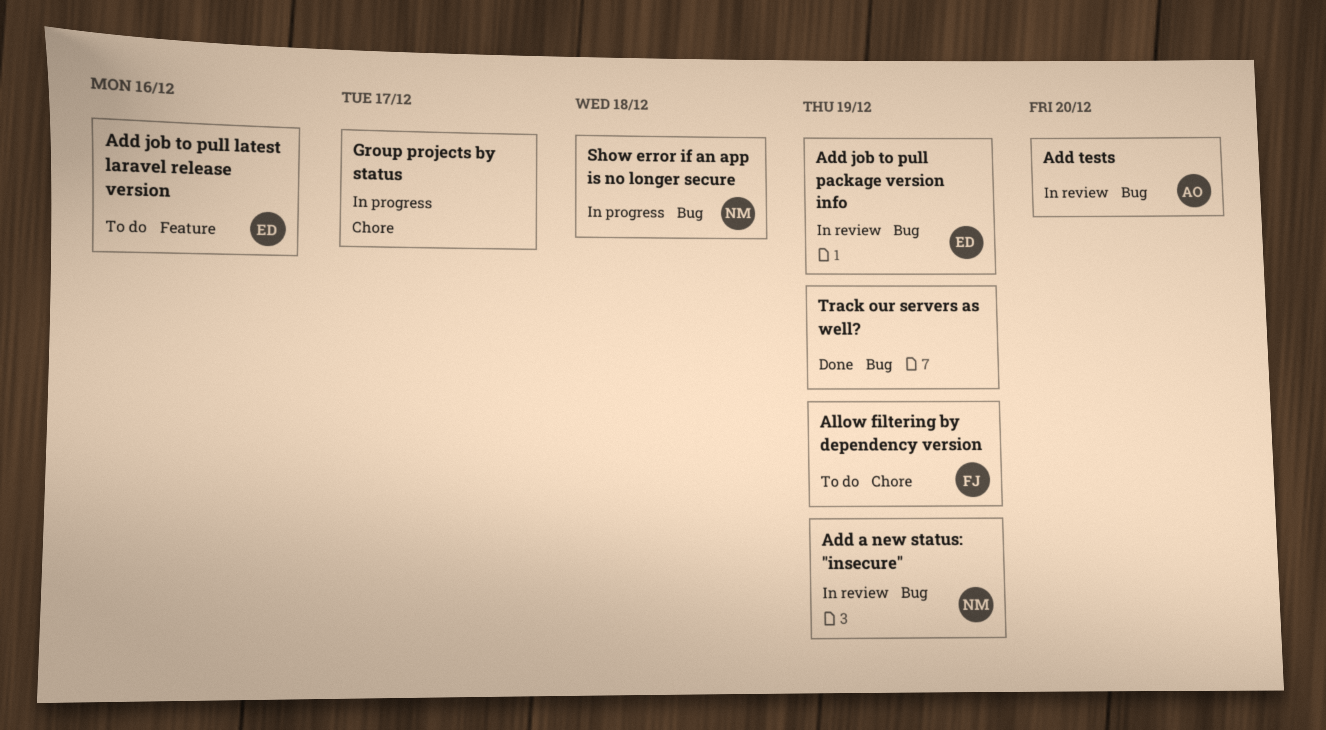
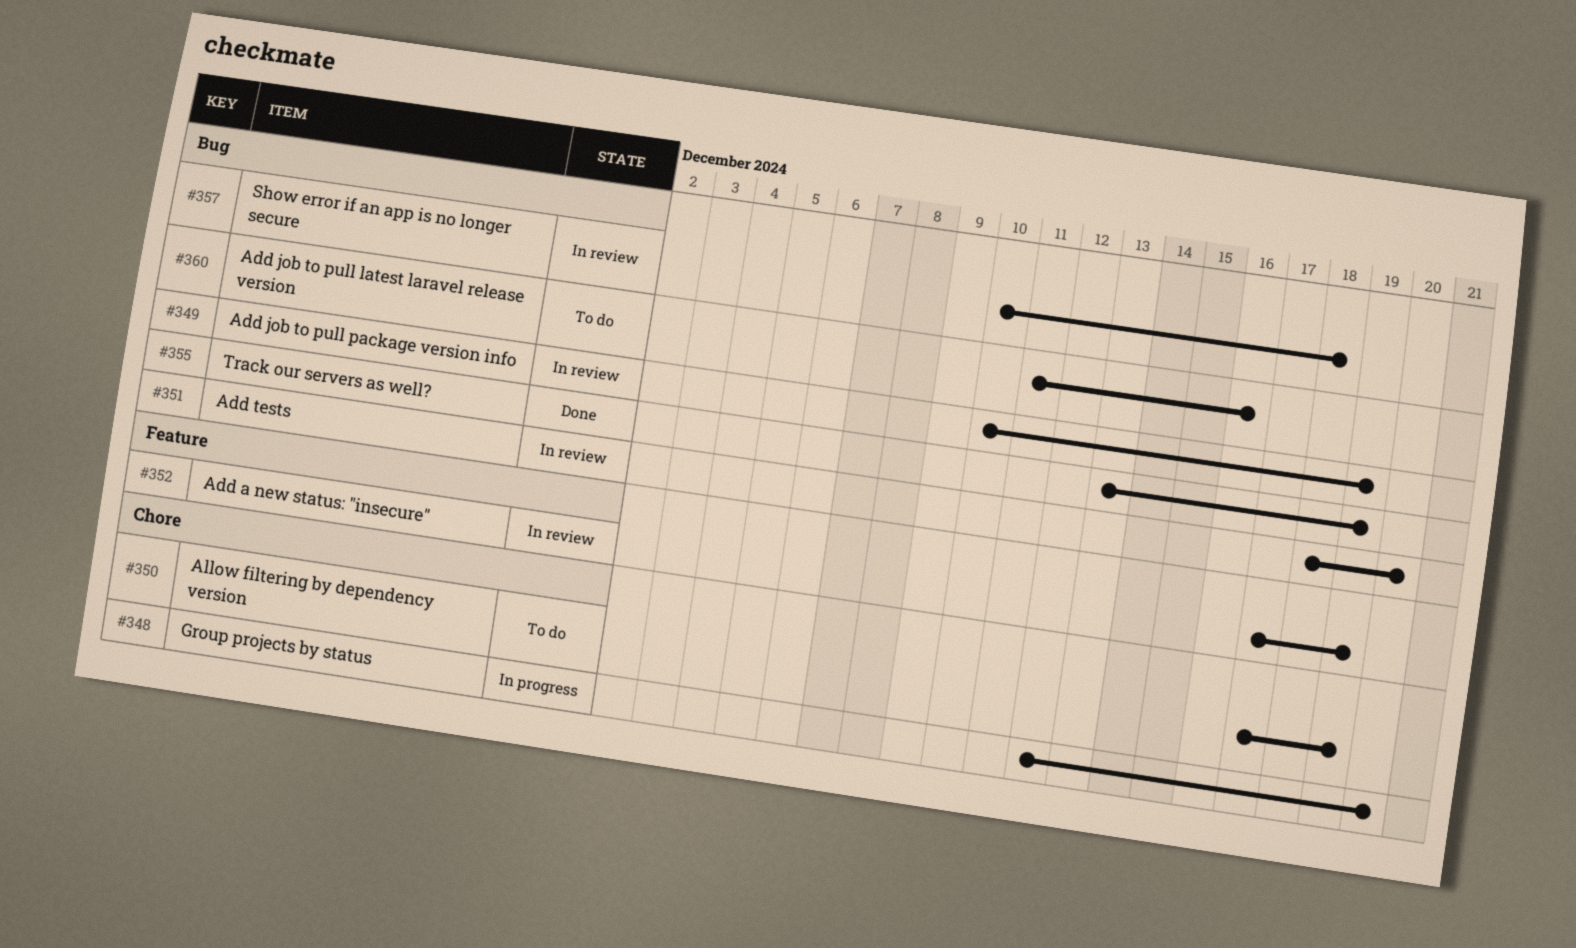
Add a new status: "insecure", label: Bug -> Feature
Add job to pull latest laravel release version, label: Feature -> Bug
Group projects by status, due: Dec 17 -> Dec 20
Show error if an app is no longer secure, status: In progress -> In review

